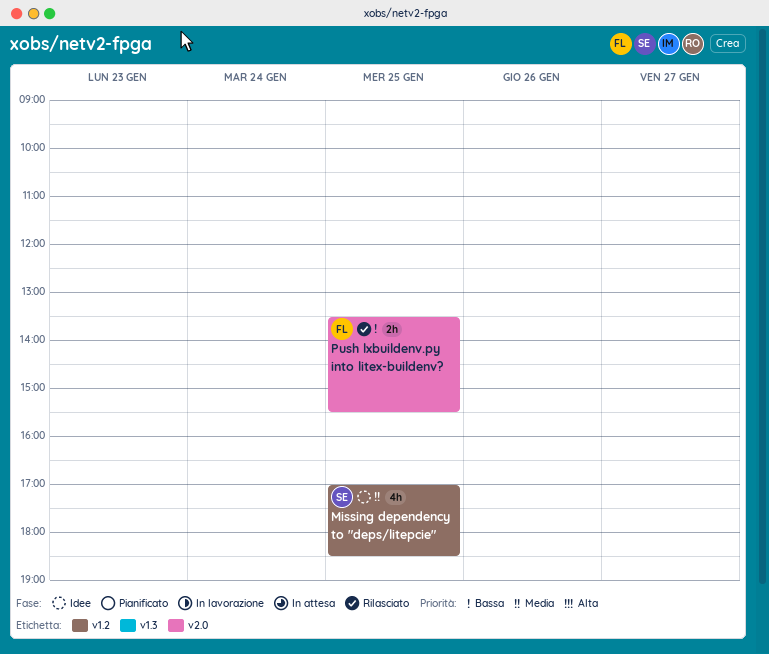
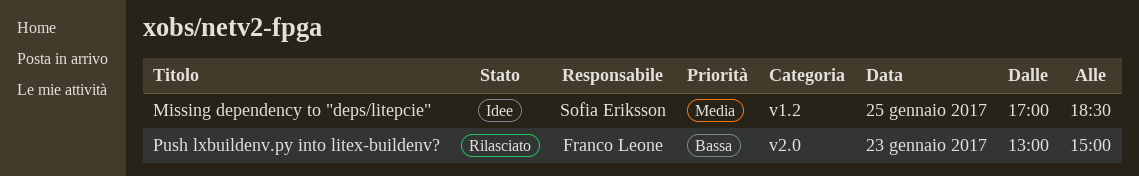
Push lxbuildenv.py into litex-buildenv?, day: Jan 25 -> Jan 23
Push lxbuildenv.py into litex-buildenv?, begins: 13:30 -> 13:00
Push lxbuildenv.py into litex-buildenv?, ends: 15:30 -> 15:00

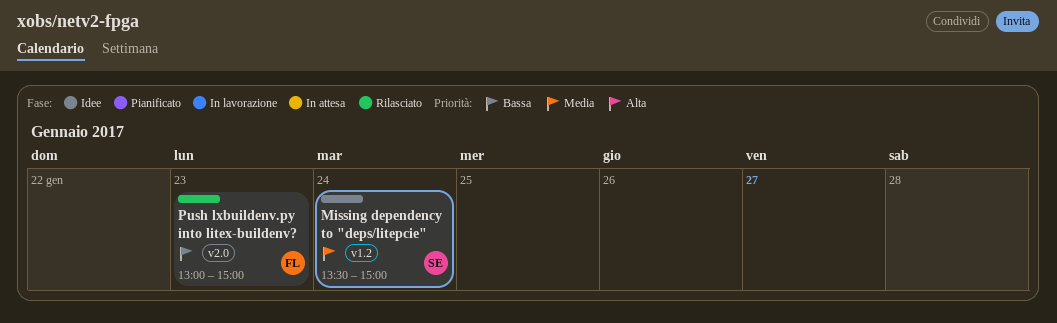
Missing dependency to "deps/litepcie", day: Jan 25 -> Jan 24
Missing dependency to "deps/litepcie", begins: 17:00 -> 13:30
Missing dependency to "deps/litepcie", ends: 18:30 -> 15:00

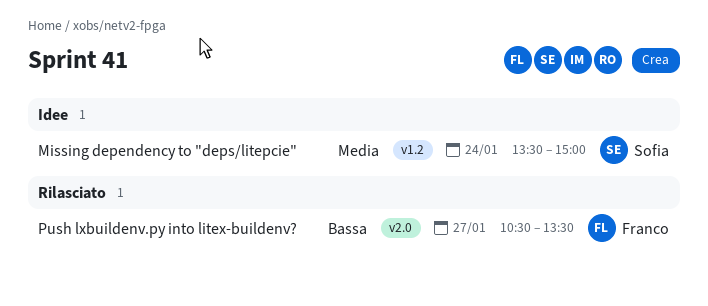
Push lxbuildenv.py into litex-buildenv?, day: Jan 23 -> Jan 27
Push lxbuildenv.py into litex-buildenv?, begins: 13:00 -> 10:30
Push lxbuildenv.py into litex-buildenv?, ends: 15:00 -> 13:30

